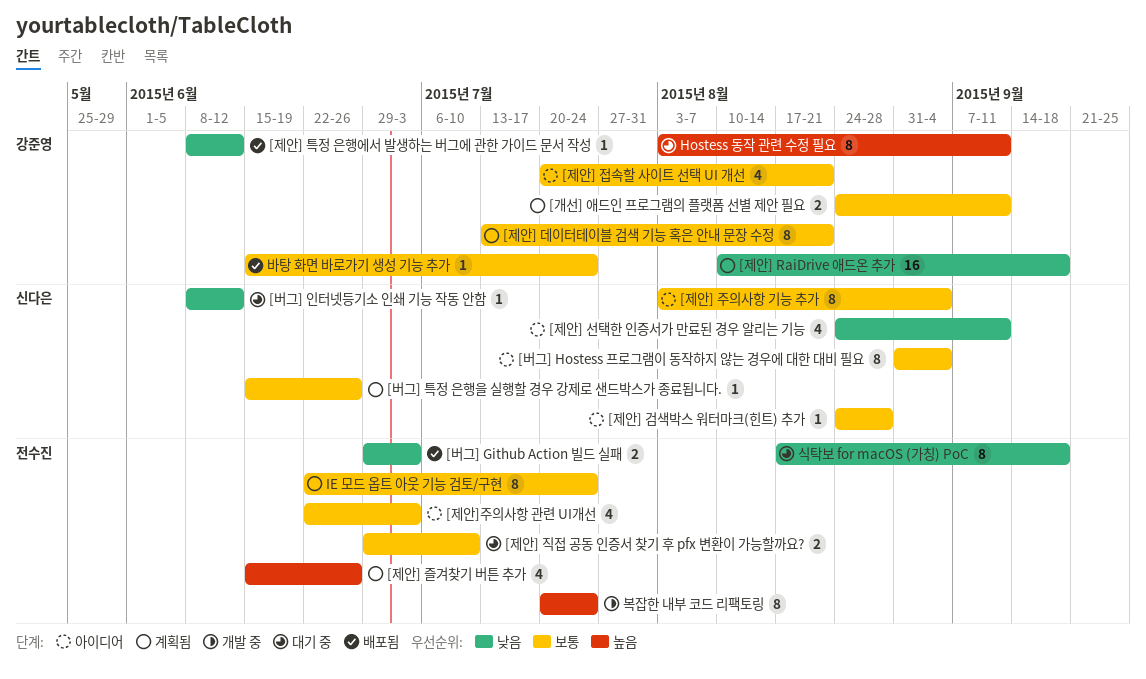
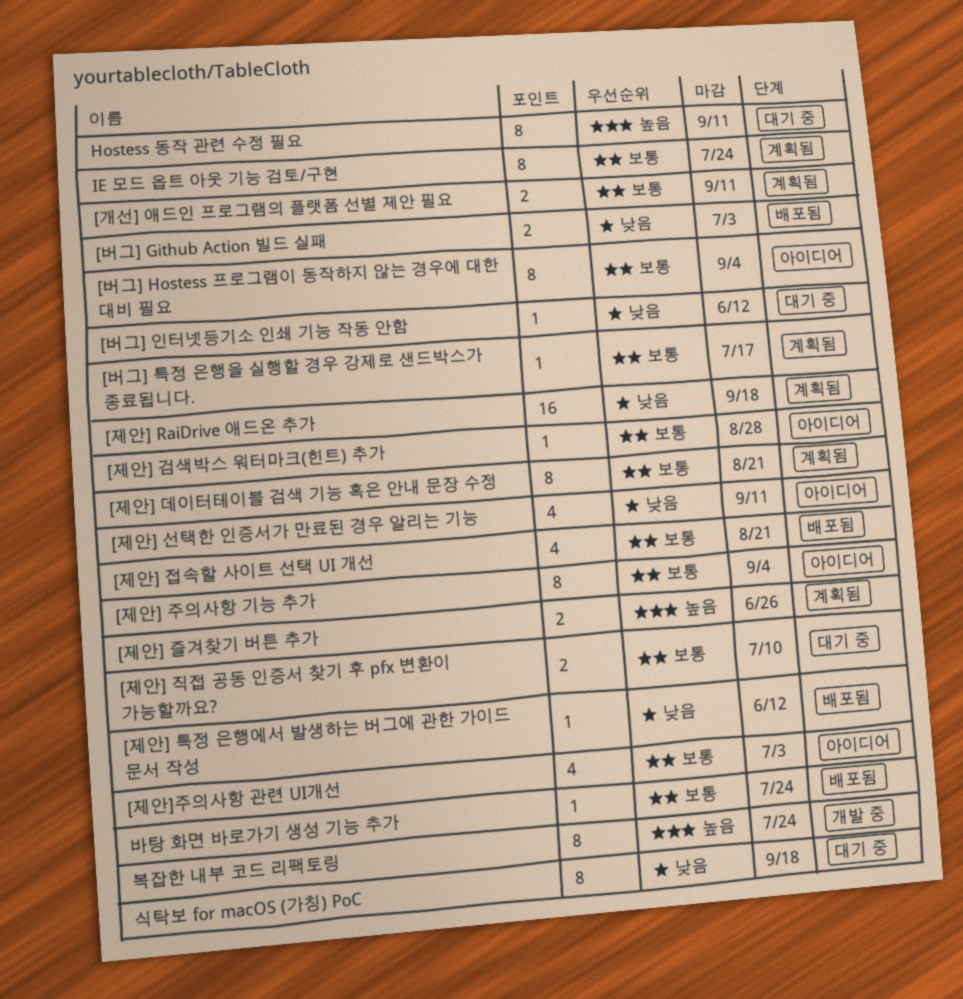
[버그] 특정 은행을 실행할 경우 강제로 샌드박스가 종료됩니다., due: Jun 26 -> Jul 17
[제안] 접속할 사이트 선택 UI 개선, status: 아이디어 -> 배포됨
[제안] 즐겨찾기 버튼 추가, estimate: 4 -> 2

